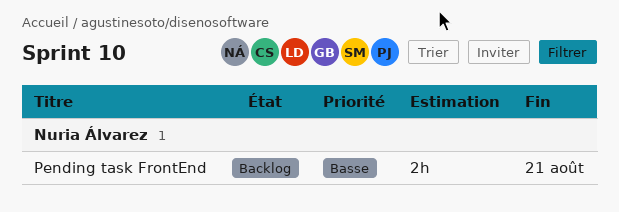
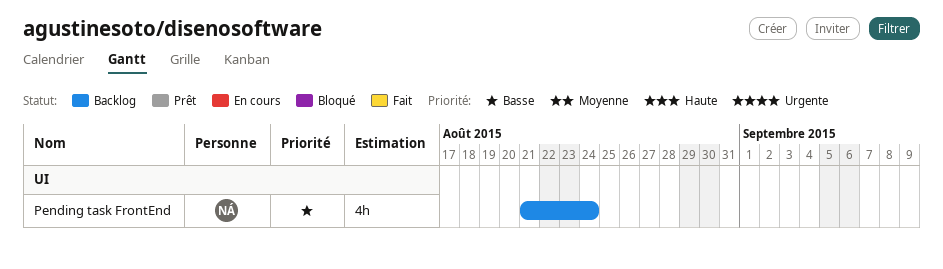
Pending task FrontEnd, estimate: 2h -> 4h
Pending task FrontEnd, due: Aug 21 -> Aug 24

